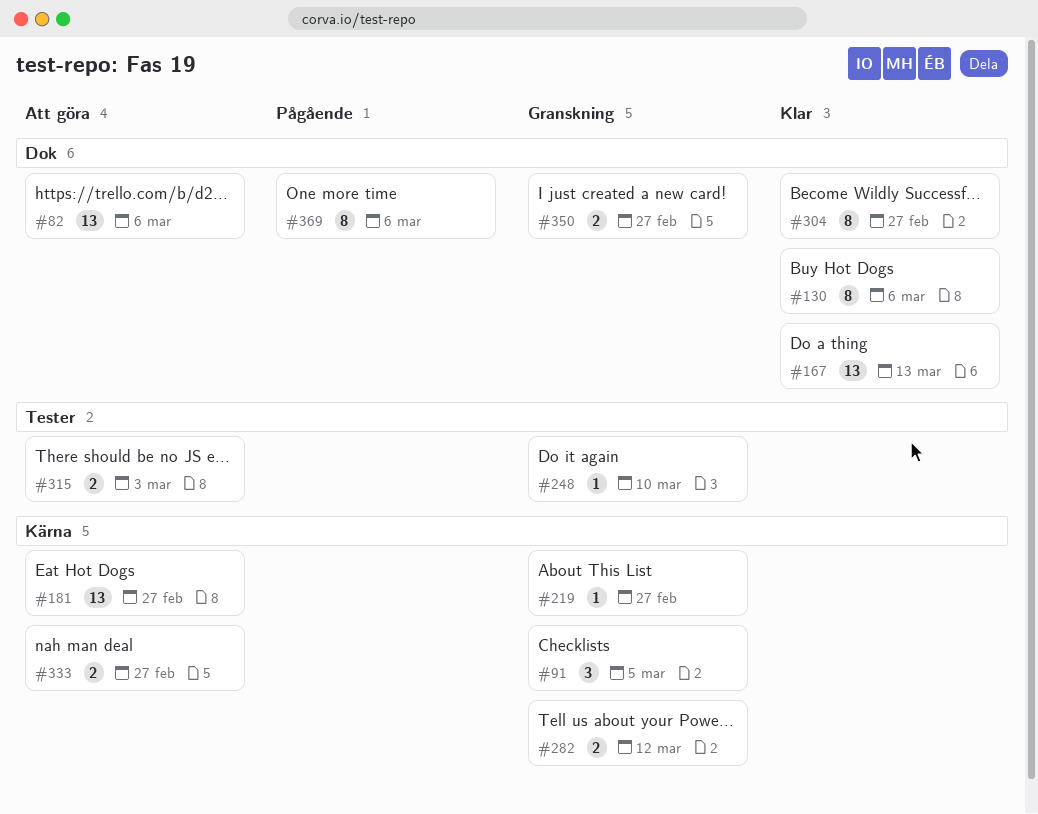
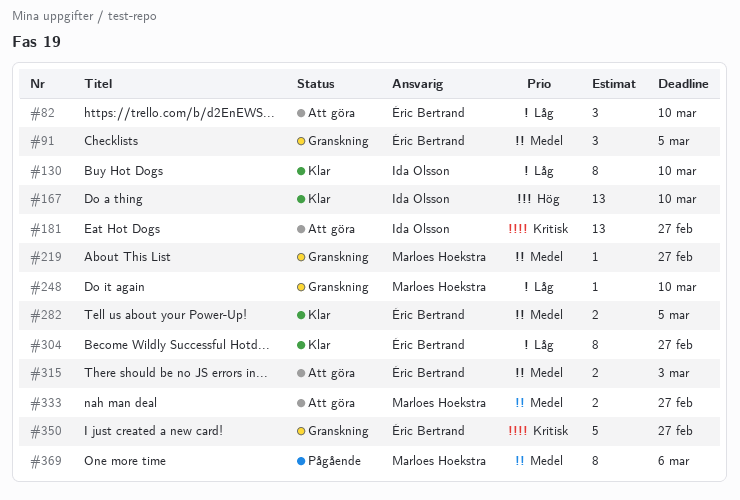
#82, estimate: 13 -> 3
#82, due: Mar 6 -> Mar 10
#130, due: Mar 6 -> Mar 10
#167, due: Mar 13 -> Mar 10
#282, status: Granskning -> Klar
#282, due: Mar 12 -> Mar 5
#350, estimate: 2 -> 5

